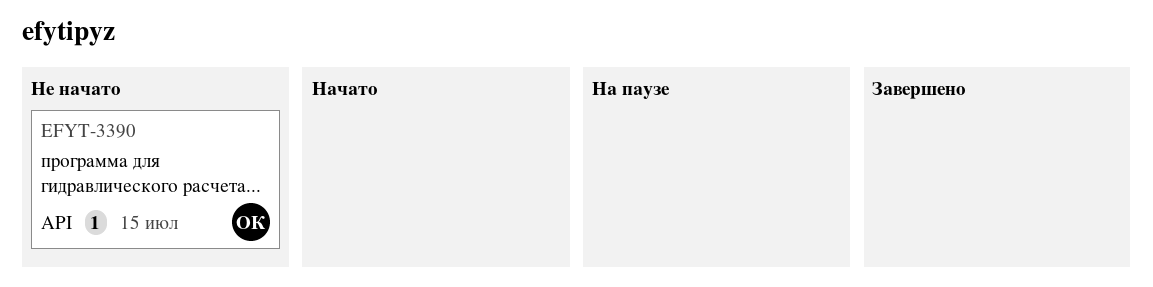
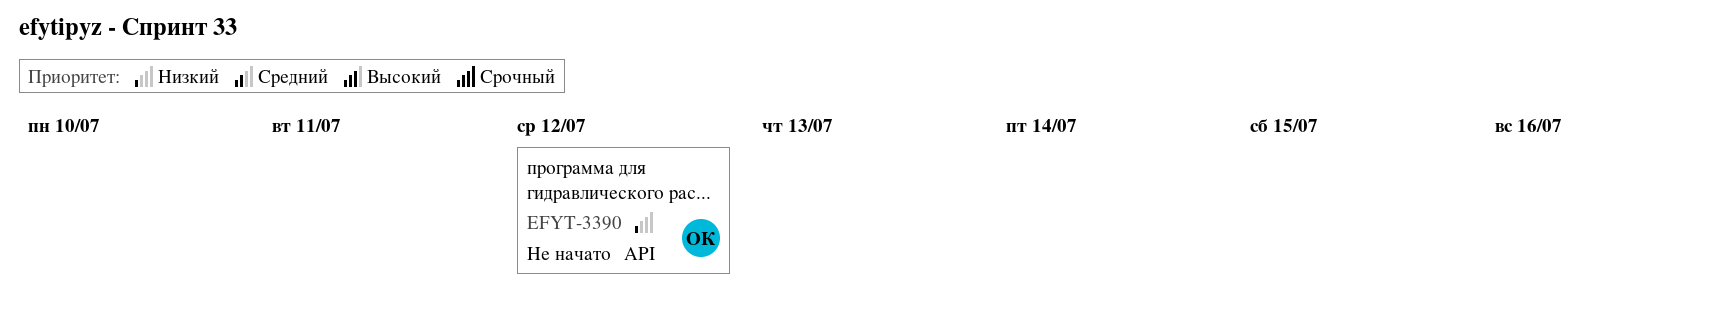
EFYT-3390, due: Jul 15 -> Jul 12

